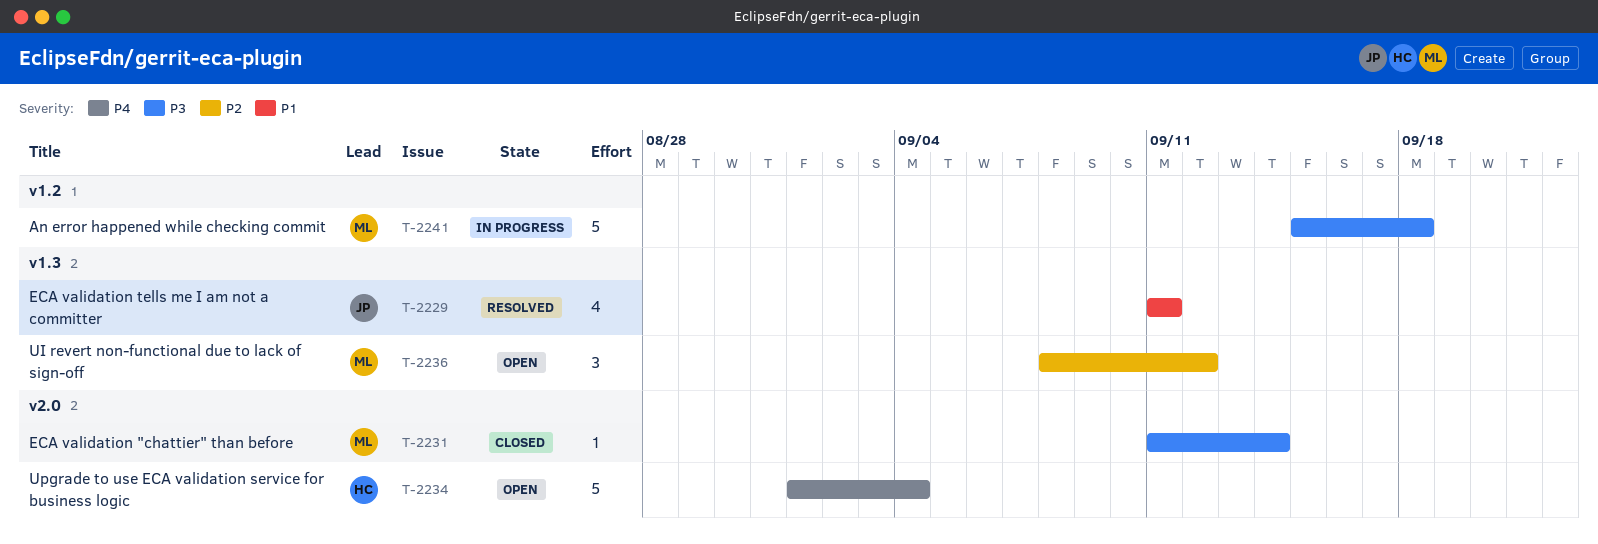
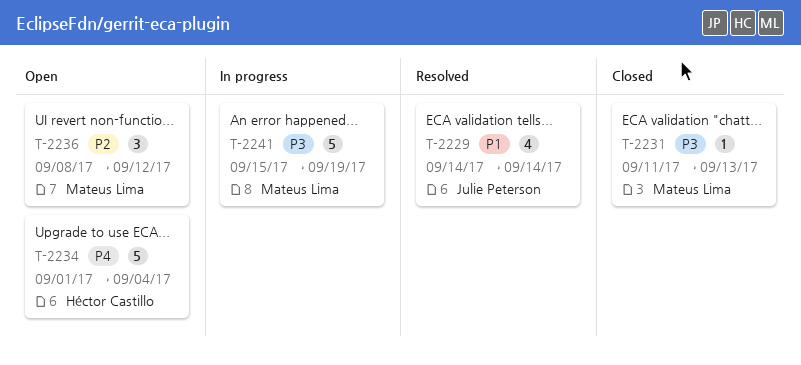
T-2229, start: Sep 11 -> Sep 14
T-2229, due: Sep 11 -> Sep 14
T-2231, due: Sep 14 -> Sep 13
T-2241, due: Sep 18 -> Sep 19

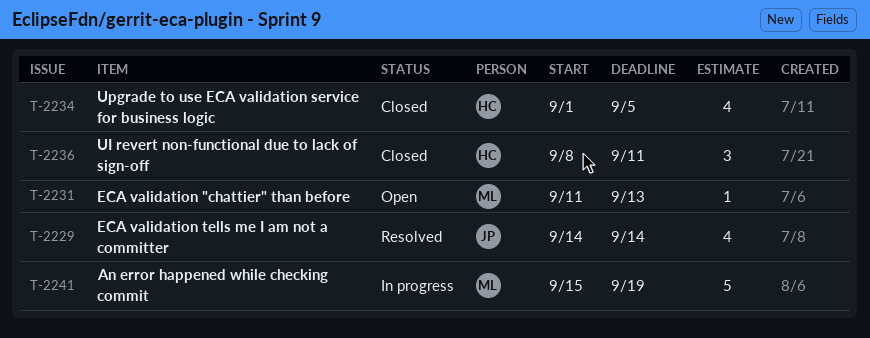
T-2231, status: Closed -> Open
T-2234, status: Open -> Closed
T-2234, estimate: 5 -> 4
T-2234, due: Sep 4 -> Sep 5
T-2236, status: Open -> Closed
T-2236, owner: Mateus Lima -> Héctor Castillo
T-2236, due: Sep 12 -> Sep 11

